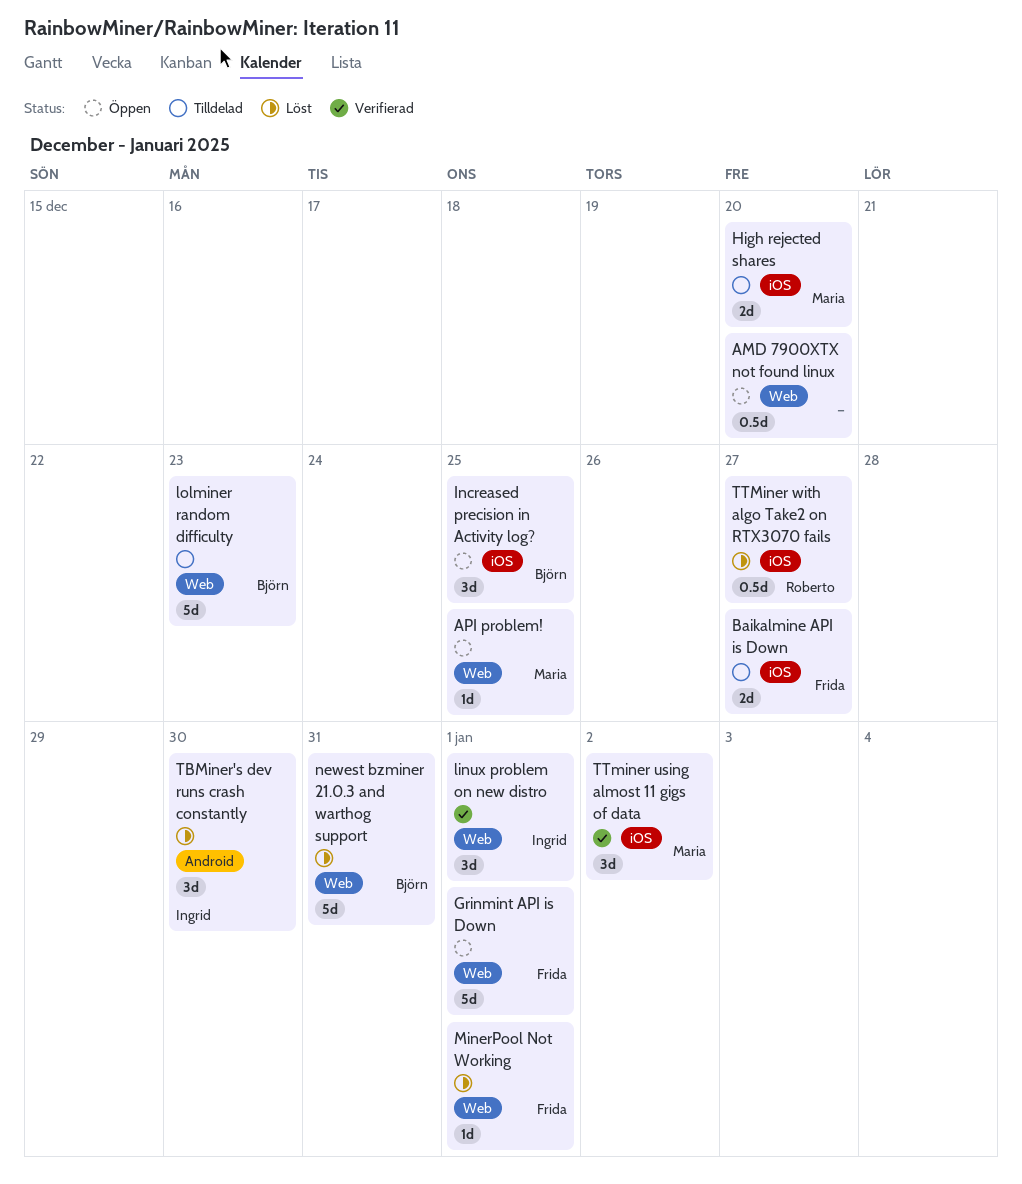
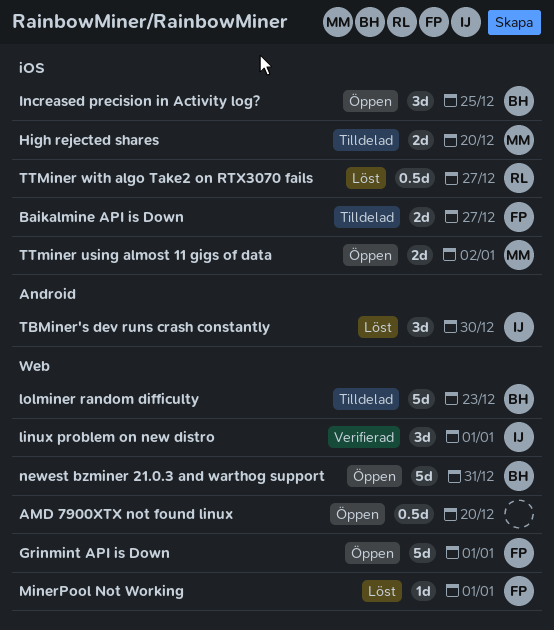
API problem!: present -> none
newest bzminer 21.0.3 and warthog support, status: Löst -> Öppen
TTminer using almost 11 gigs of data, status: Verifierad -> Öppen
TTminer using almost 11 gigs of data, estimate: 3d -> 2d

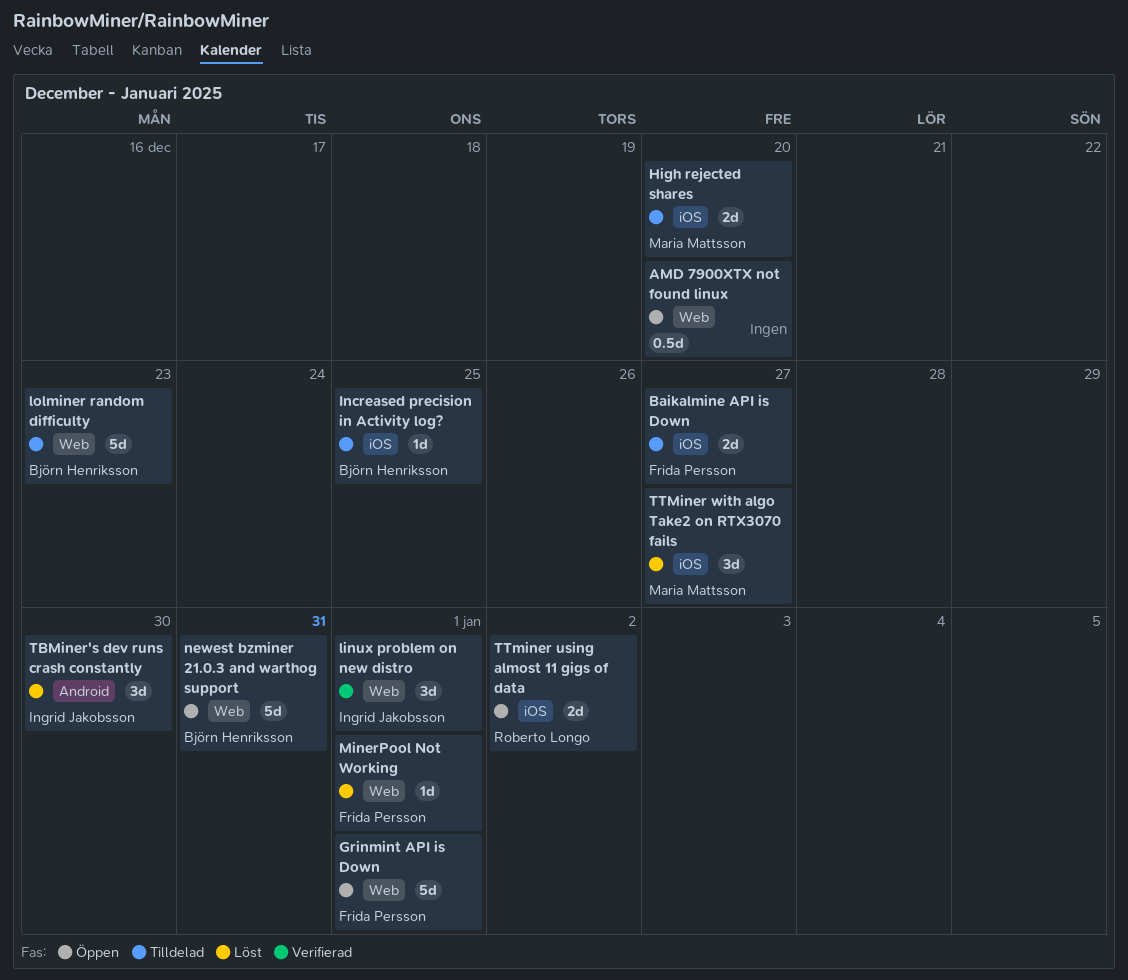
Increased precision in Activity log?, status: Öppen -> Tilldelad
Increased precision in Activity log?, estimate: 3d -> 1d
TTminer using almost 11 gigs of data, owner: Maria Mattsson -> Roberto Longo
TTMiner with algo Take2 on RTX3070 fails, owner: Roberto Longo -> Maria Mattsson
TTMiner with algo Take2 on RTX3070 fails, estimate: 0.5d -> 3d

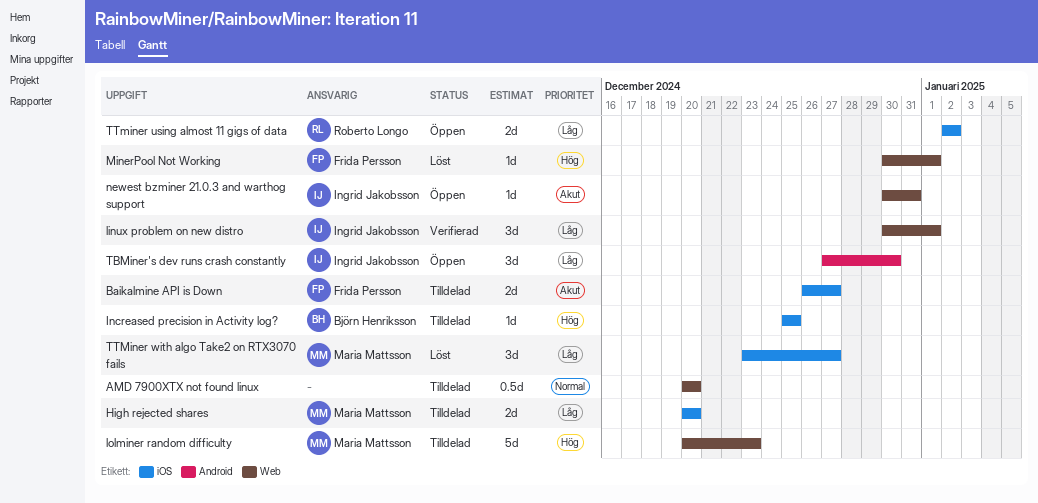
AMD 7900XTX not found linux, status: Öppen -> Tilldelad
Grinmint API is Down: present -> none
lolminer random difficulty, owner: Björn Henriksson -> Maria Mattsson
newest bzminer 21.0.3 and warthog support, owner: Björn Henriksson -> Ingrid Jakobsson
newest bzminer 21.0.3 and warthog support, estimate: 5d -> 1d
TBMiner's dev runs crash constantly, status: Löst -> Öppen

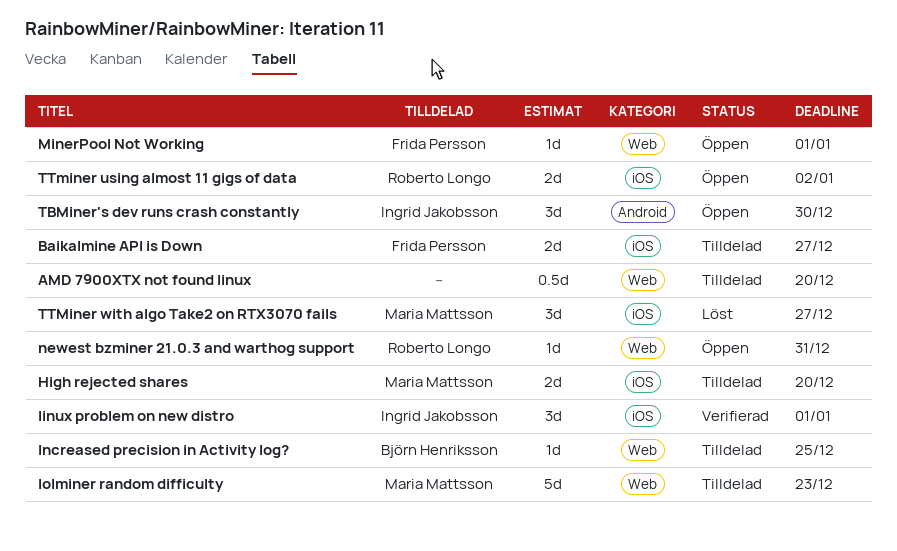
Increased precision in Activity log?, label: iOS -> Web
linux problem on new distro, label: Web -> iOS
MinerPool Not Working, status: Löst -> Öppen
newest bzminer 21.0.3 and warthog support, owner: Ingrid Jakobsson -> Roberto Longo

